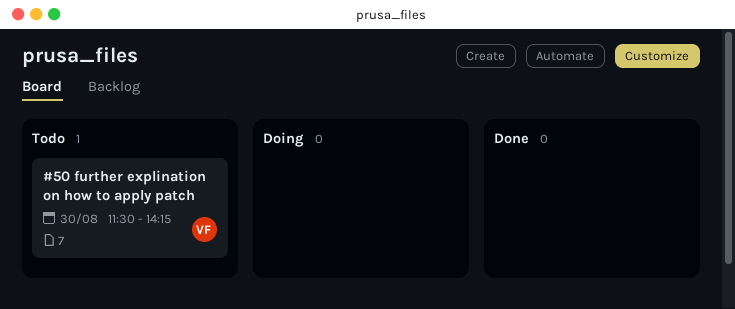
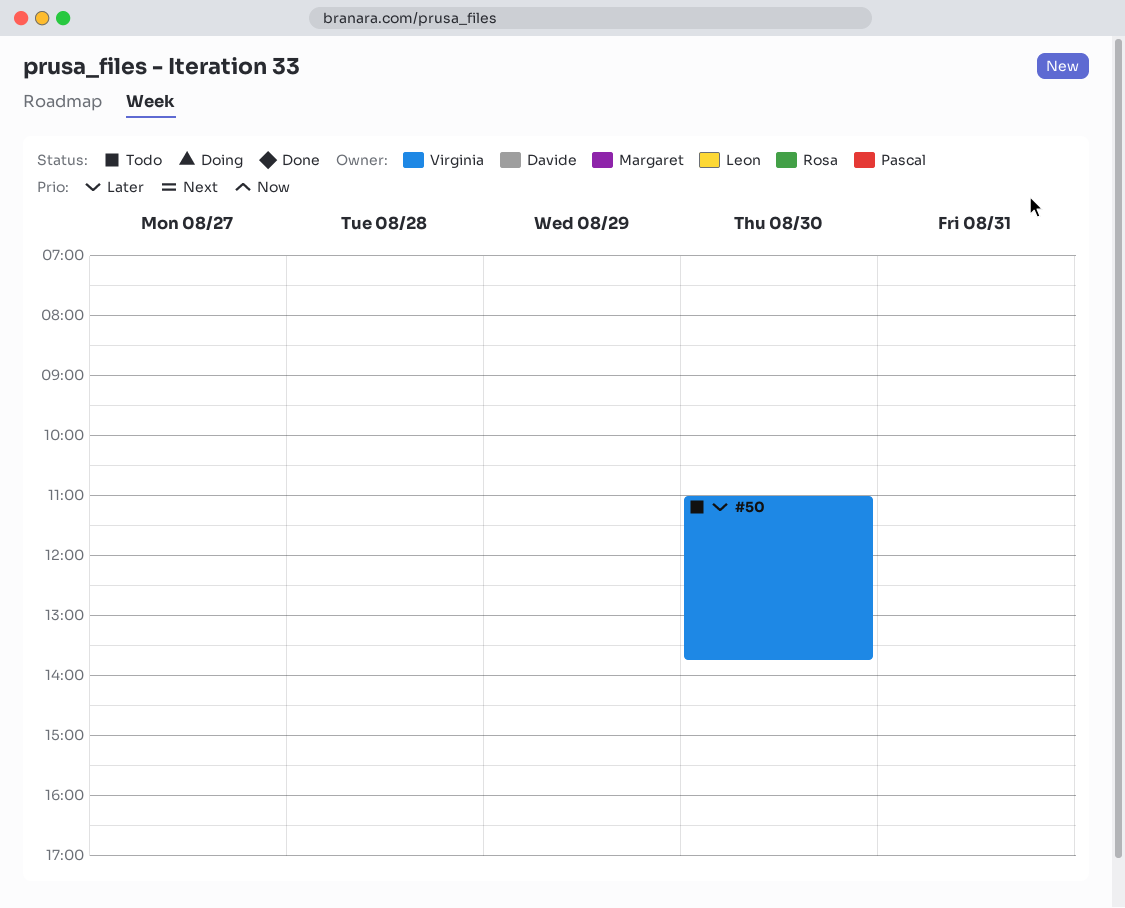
#50, begins: 11:30 -> 11:00
#50, ends: 14:15 -> 13:45

